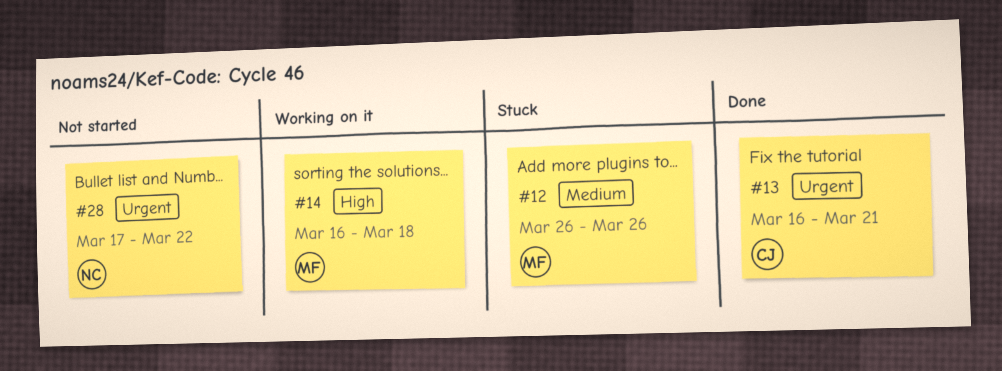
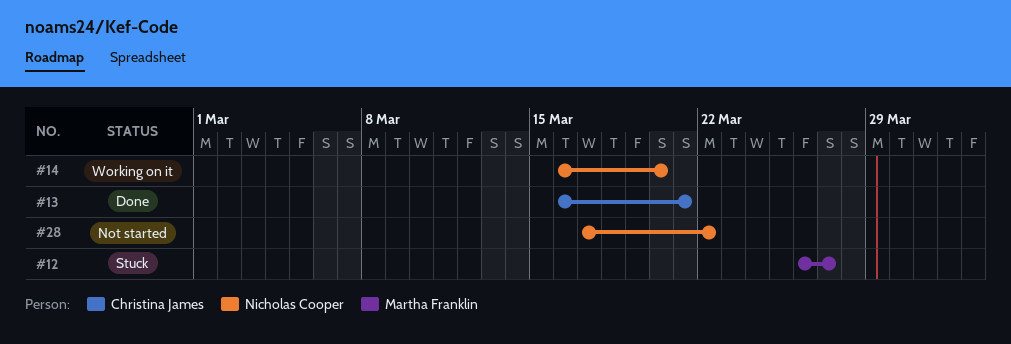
#12, due: Mar 26 -> Mar 27
#14, owner: Martha Franklin -> Nicholas Cooper
#14, due: Mar 18 -> Mar 20

